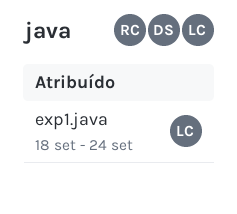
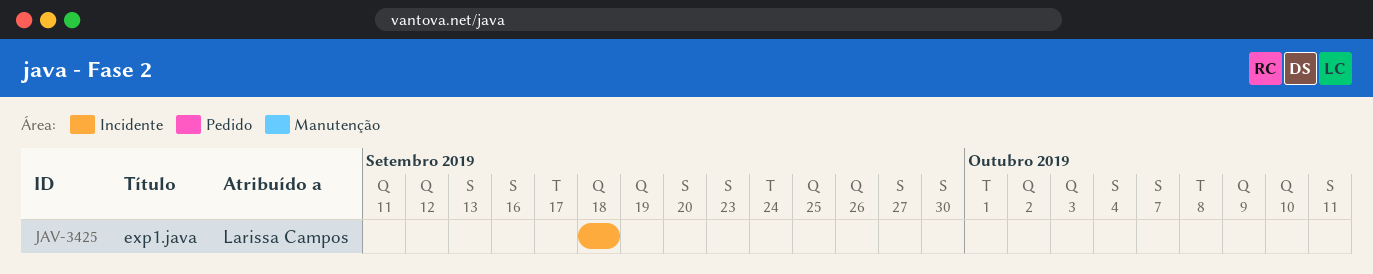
exp1.java, due: Sep 24 -> Sep 18

